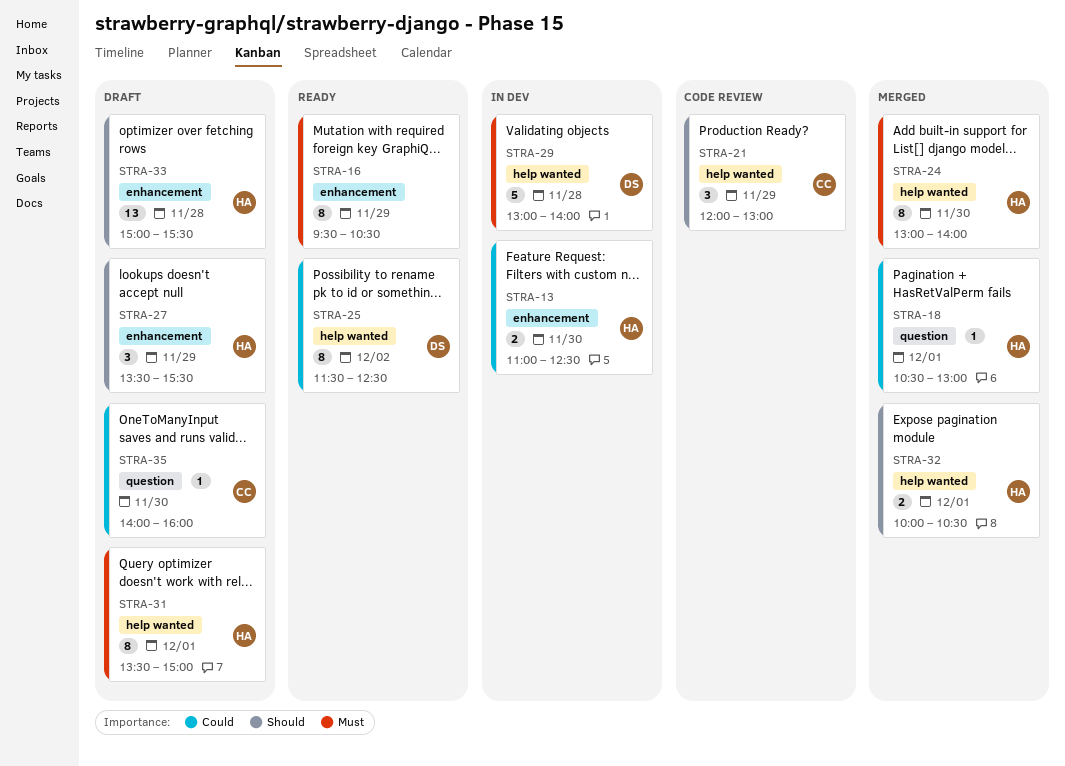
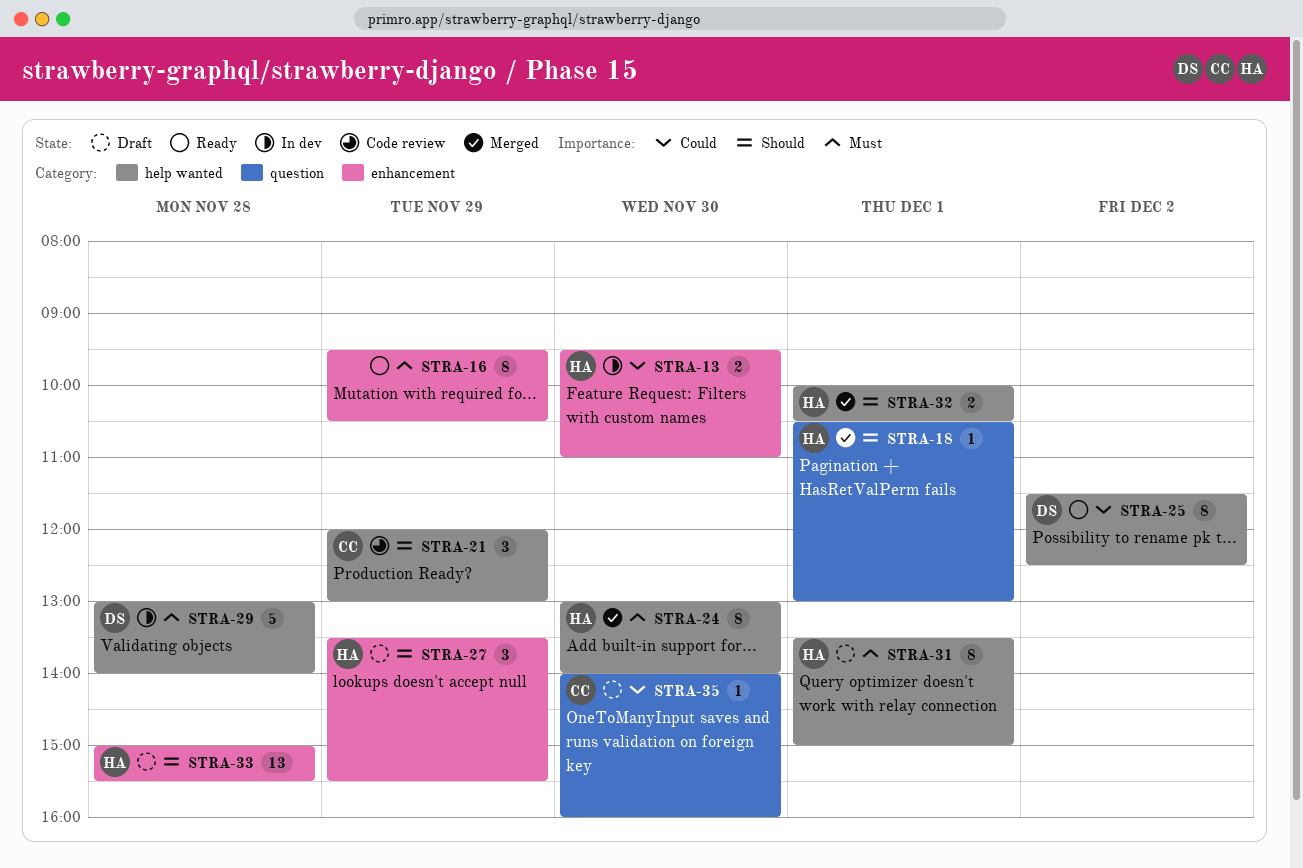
STRA-13, begins: 11:00 -> 09:30
STRA-13, ends: 12:30 -> 11:00
STRA-18, priority: Could -> Should

